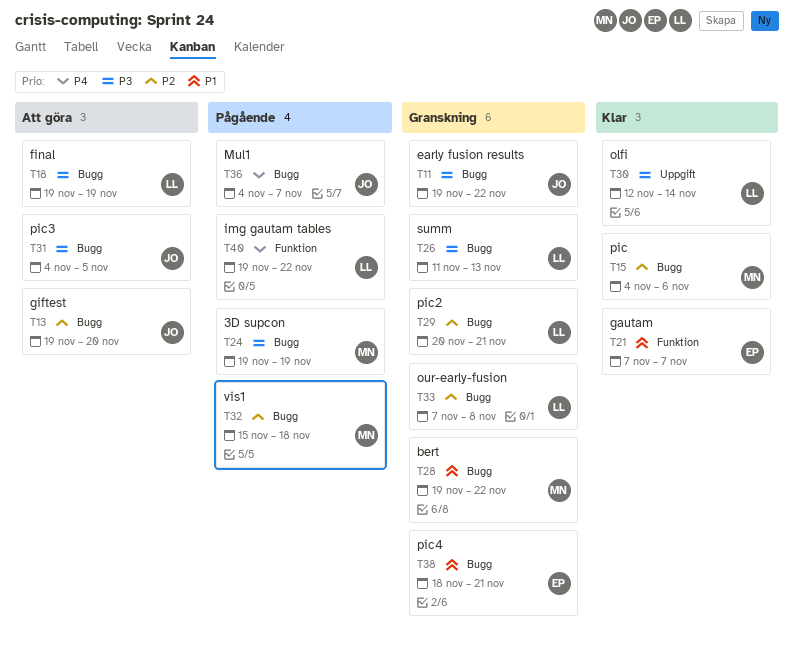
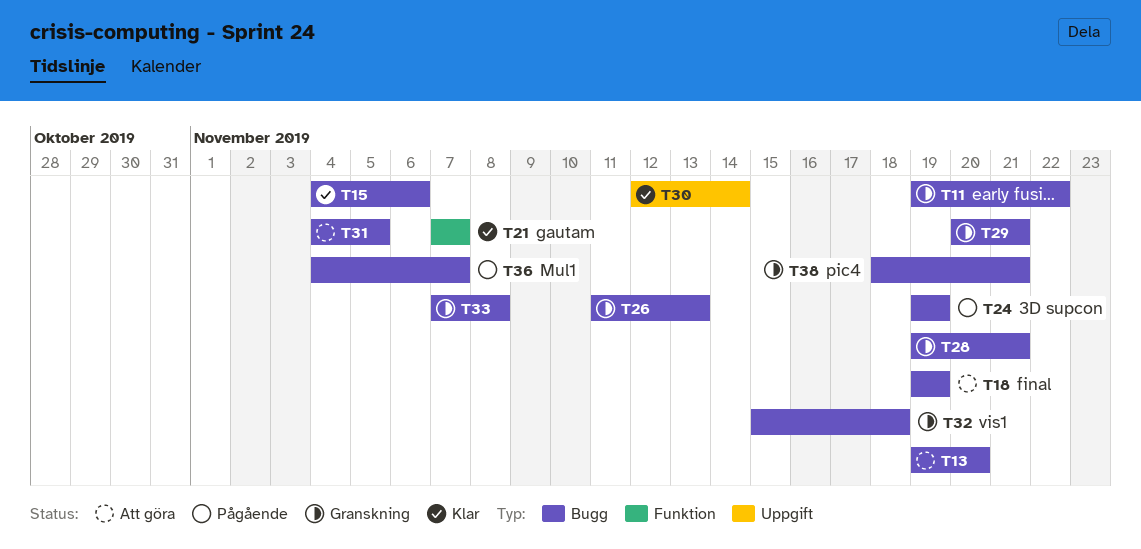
T28, due: Nov 22 -> Nov 21
T32, status: Pågående -> Granskning
T40: present -> none

